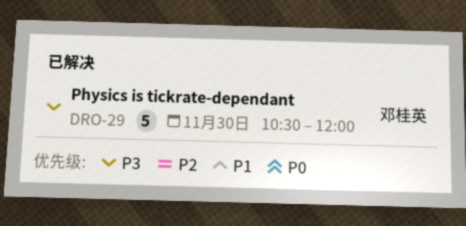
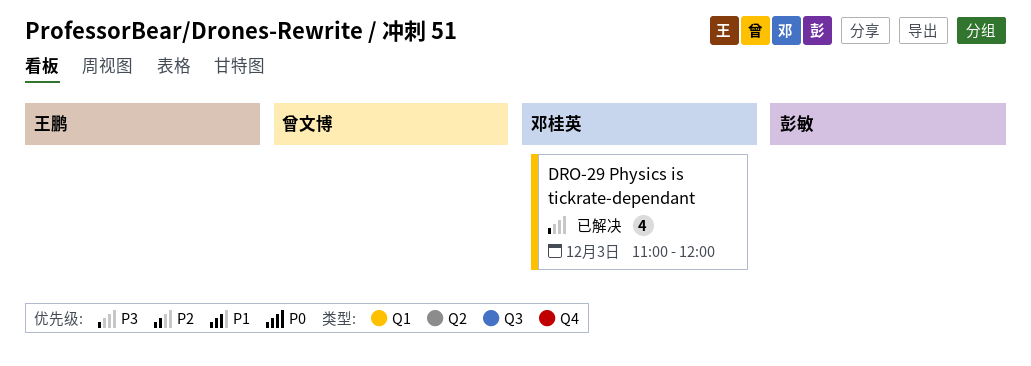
DRO-29, estimate: 5 -> 4
DRO-29, day: Nov 30 -> Dec 3
DRO-29, begins: 10:30 -> 11:00

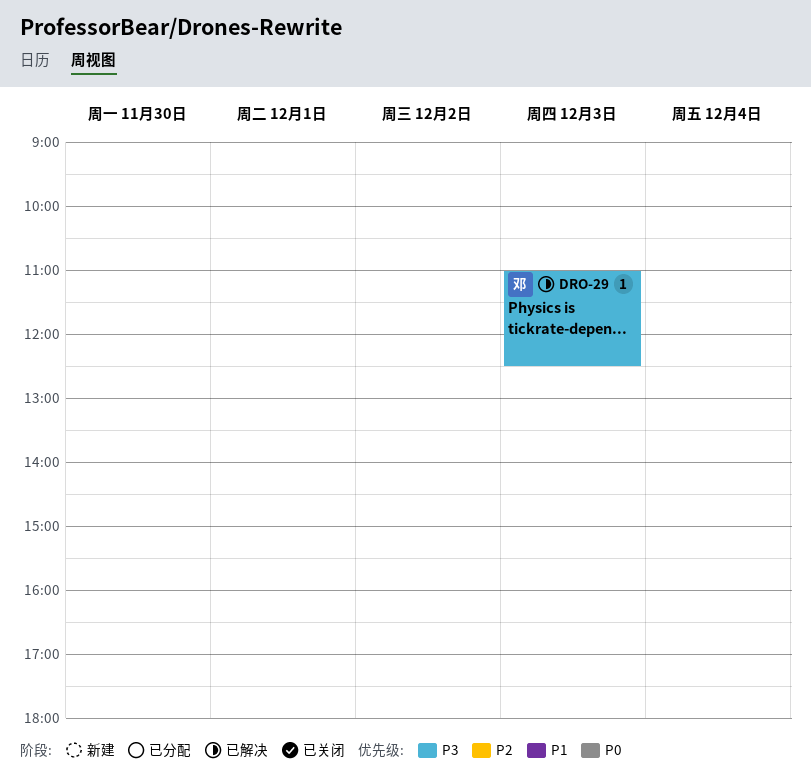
DRO-29, estimate: 4 -> 1
DRO-29, ends: 12:00 -> 12:30

